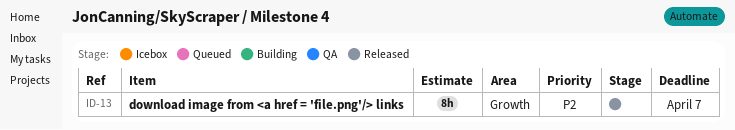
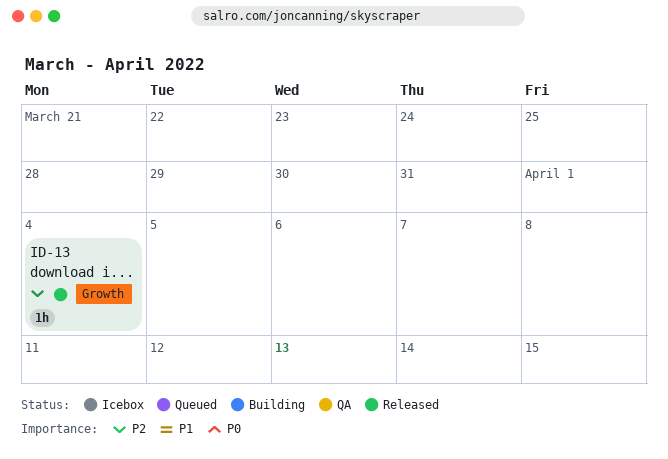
ID-13, estimate: 8h -> 1h
ID-13, due: Apr 7 -> Apr 4

